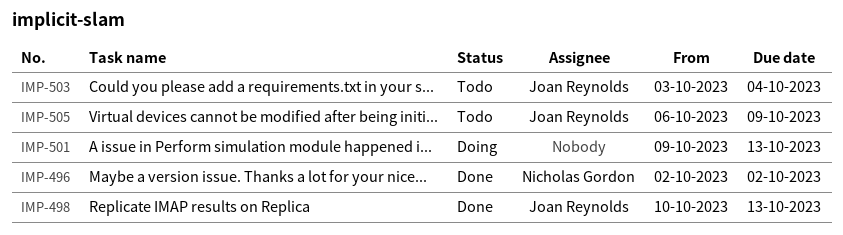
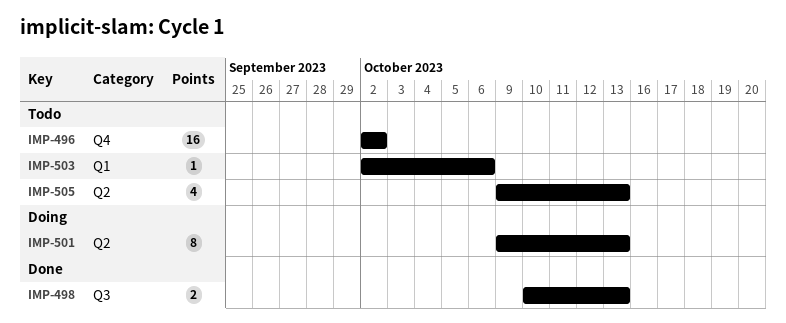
IMP-496, status: Done -> Todo
IMP-503, start: Oct 3 -> Oct 2
IMP-503, due: Oct 4 -> Oct 6
IMP-505, start: Oct 6 -> Oct 9
IMP-505, due: Oct 9 -> Oct 13

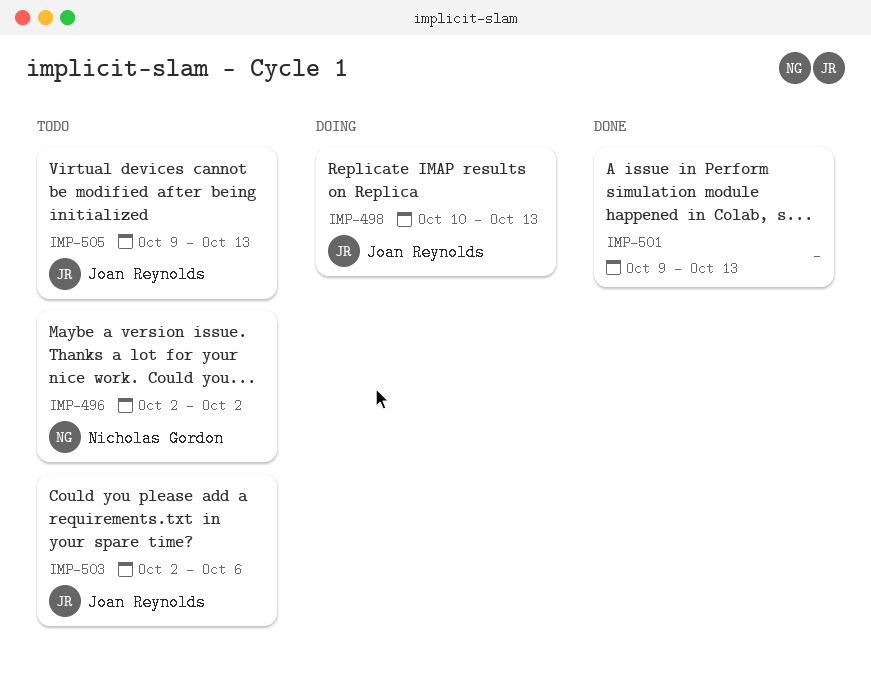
IMP-498, status: Done -> Doing
IMP-501, status: Doing -> Done

